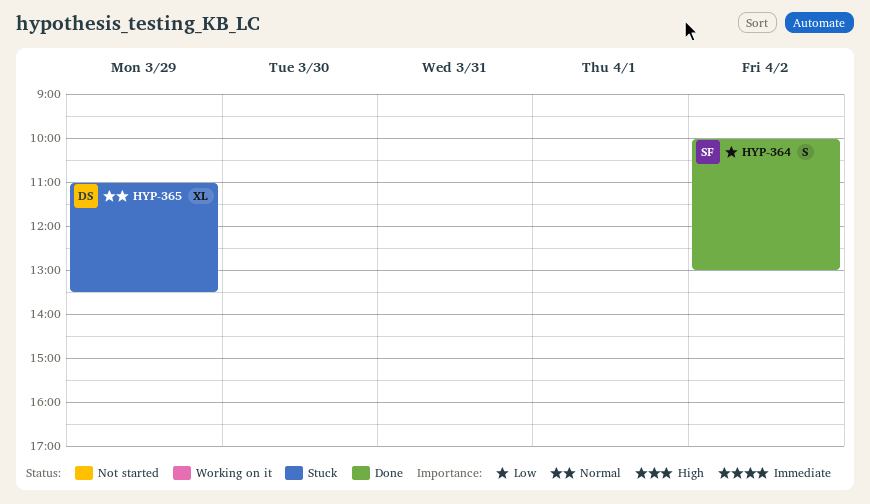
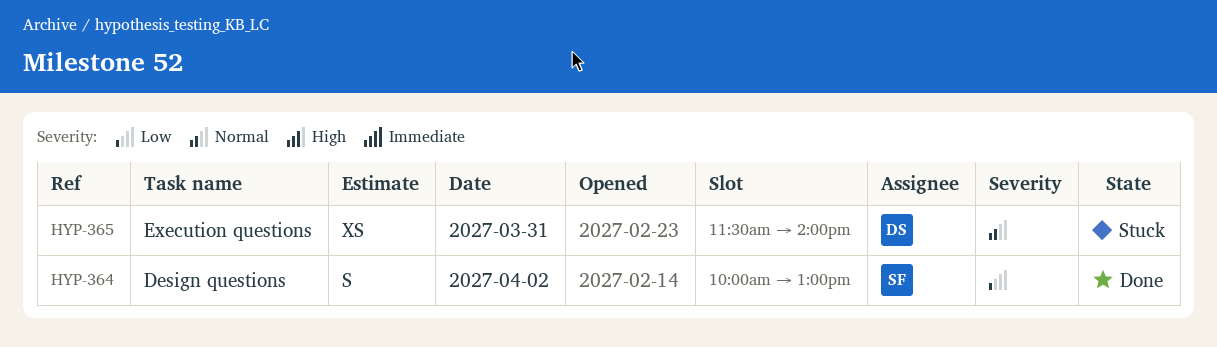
HYP-365, estimate: XL -> XS
HYP-365, day: Mar 29 -> Mar 31
HYP-365, begins: 11:00 -> 11:30
HYP-365, ends: 13:30 -> 14:00

